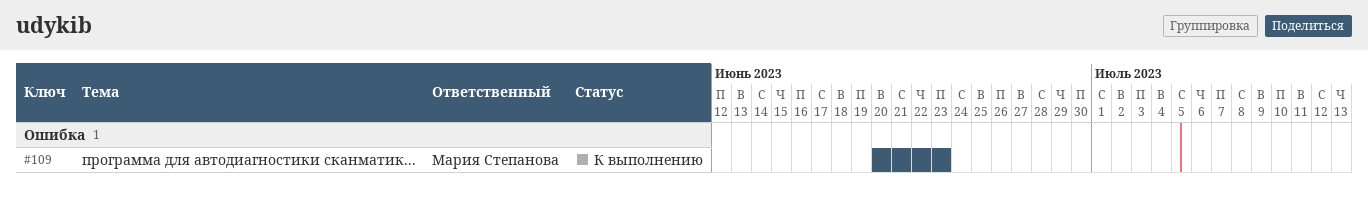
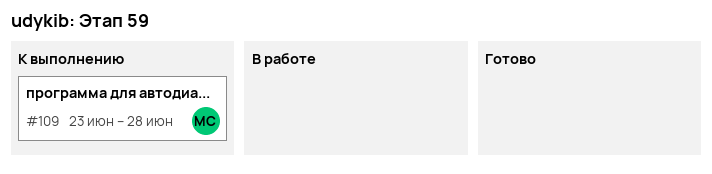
#109, start: Jun 20 -> Jun 23
#109, due: Jun 23 -> Jun 28

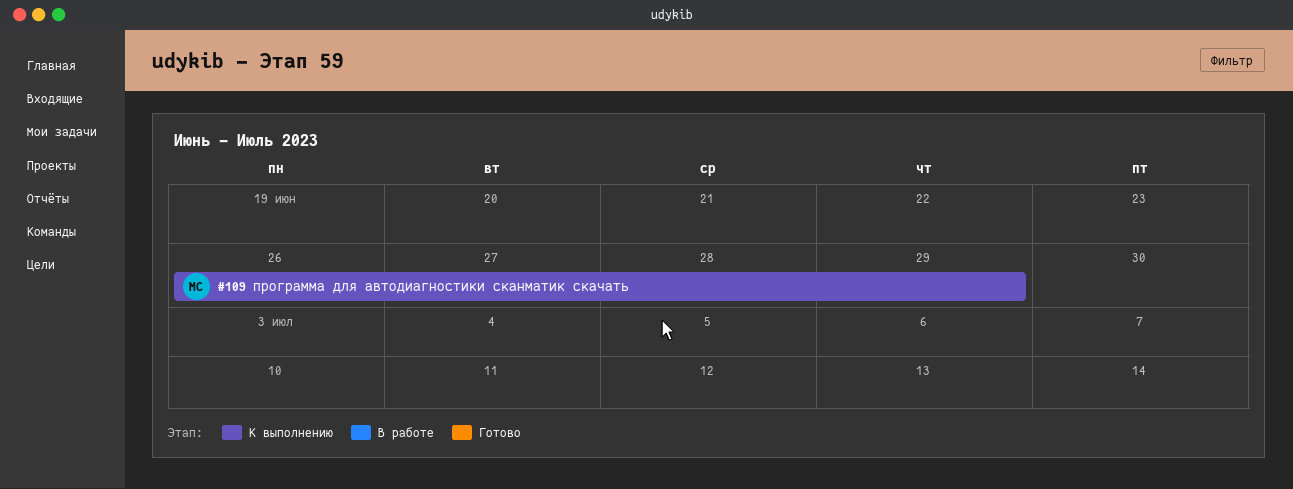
#109, start: Jun 23 -> Jun 26
#109, due: Jun 28 -> Jun 29

